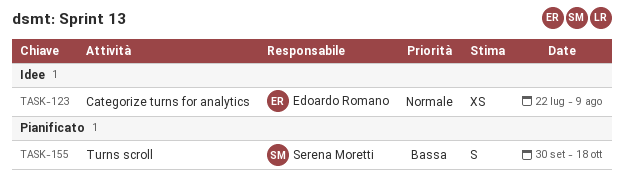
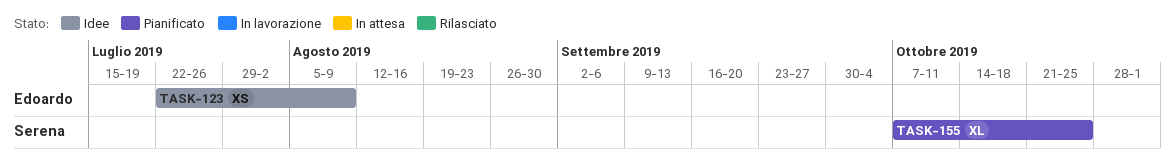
TASK-155, estimate: S -> XL
TASK-155, start: Sep 30 -> Oct 7
TASK-155, due: Oct 18 -> Oct 25

